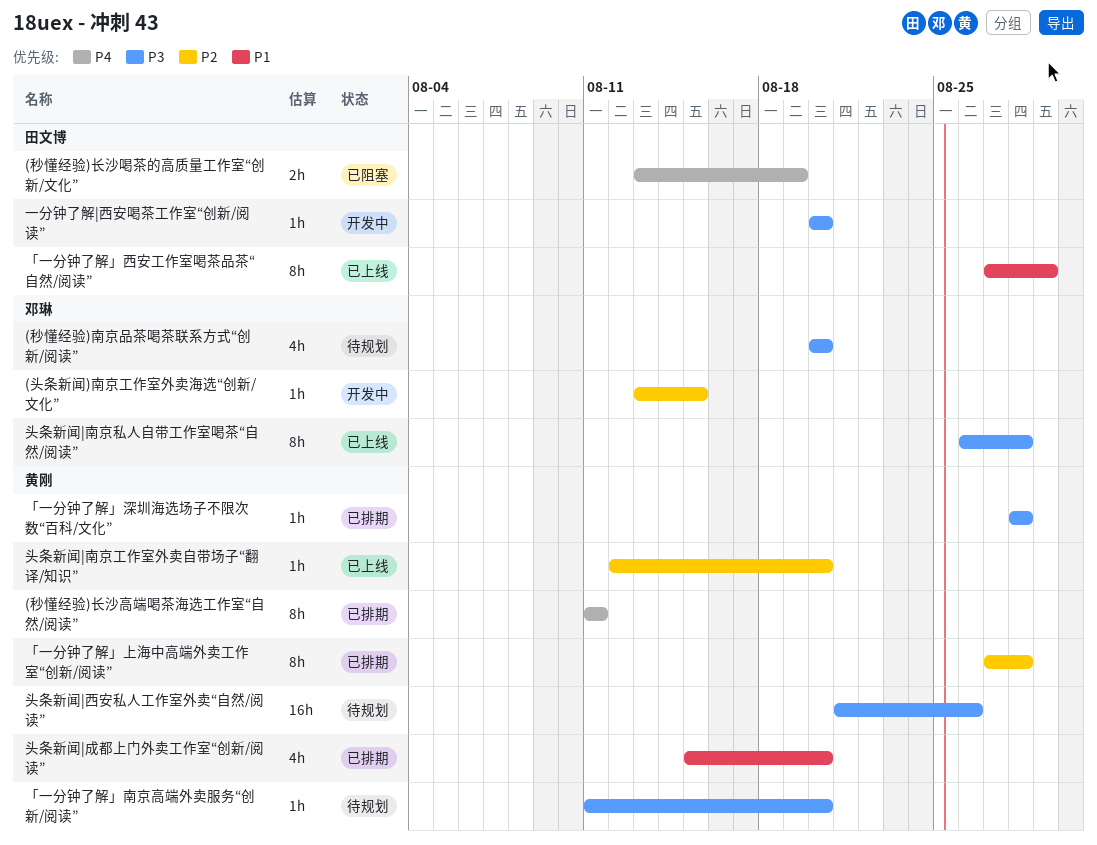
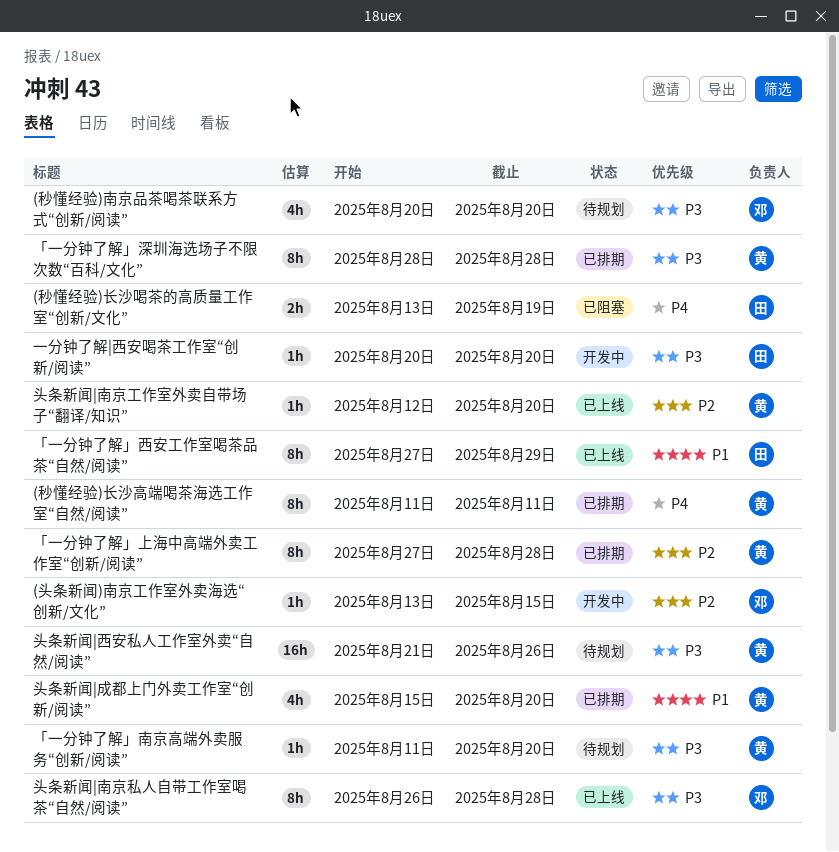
「一分钟了解」深圳海选场子不限次数“百科/文化”, estimate: 1h -> 8h

